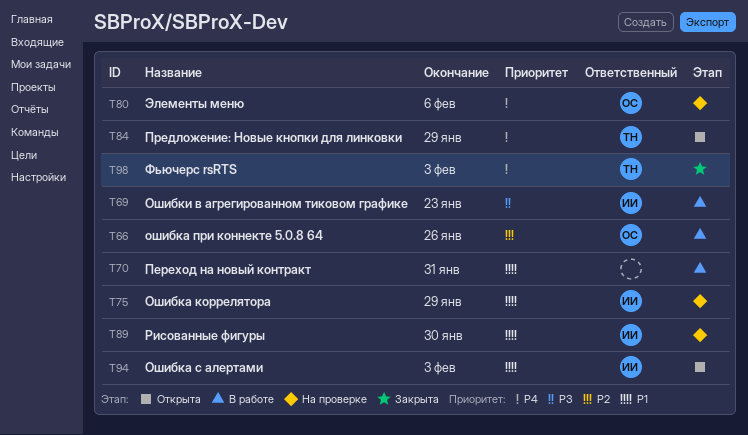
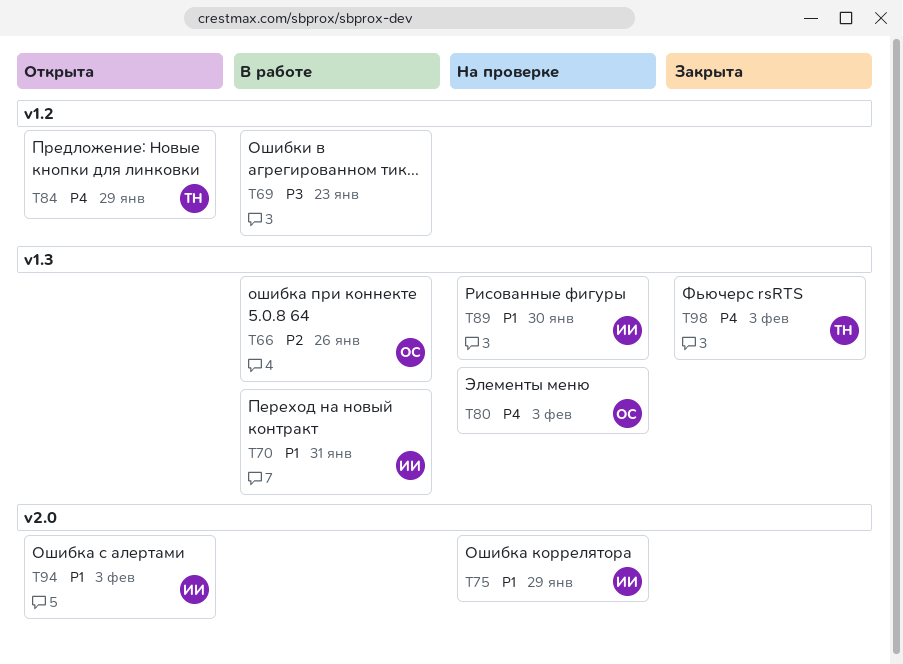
T69, owner: ИИ -> none
T70, owner: none -> ИИ
T80, due: Feb 6 -> Feb 3

